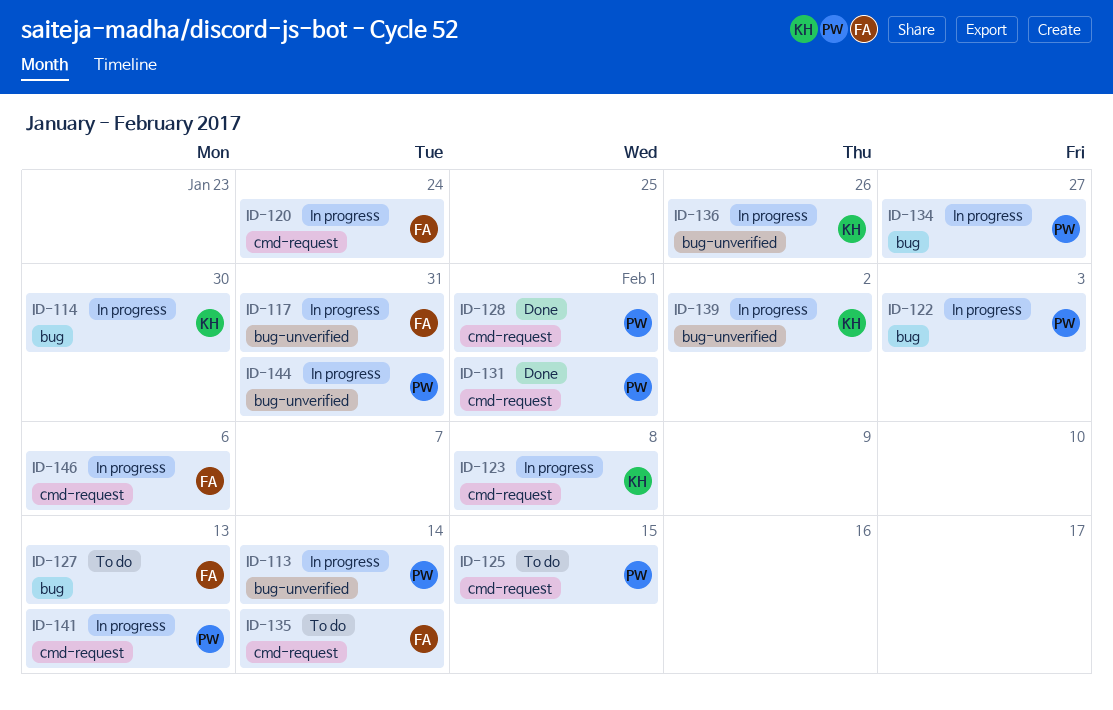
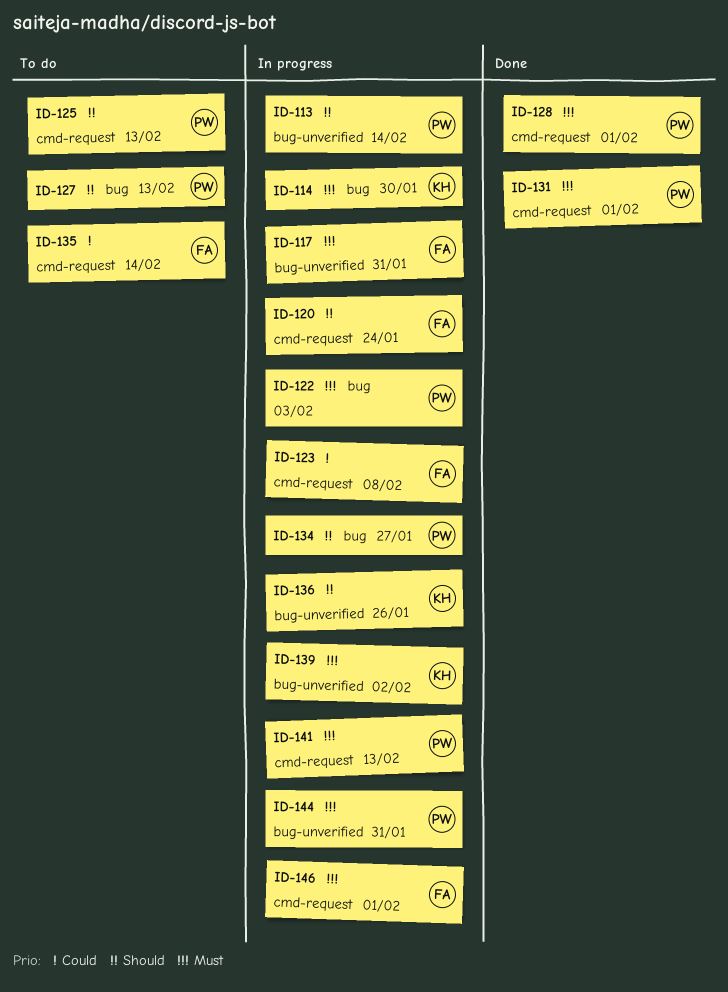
ID-123, owner: KH -> FA
ID-125, due: Feb 15 -> Feb 13
ID-127, owner: FA -> PW
ID-146, due: Feb 6 -> Feb 1

